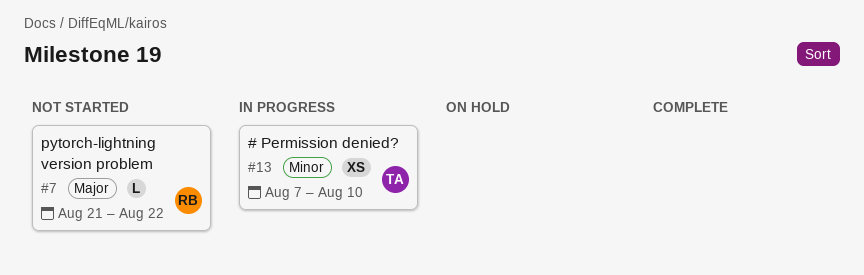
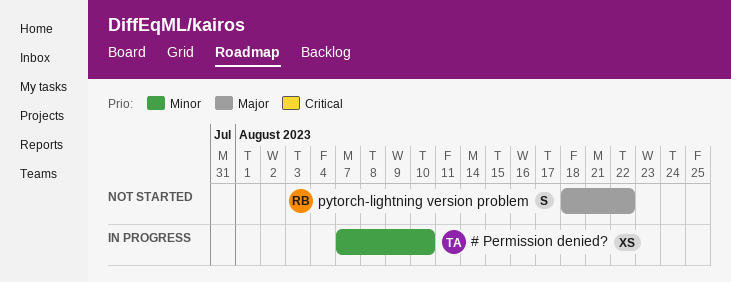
pytorch-lightning version problem, estimate: L -> S
pytorch-lightning version problem, start: Aug 21 -> Aug 18

